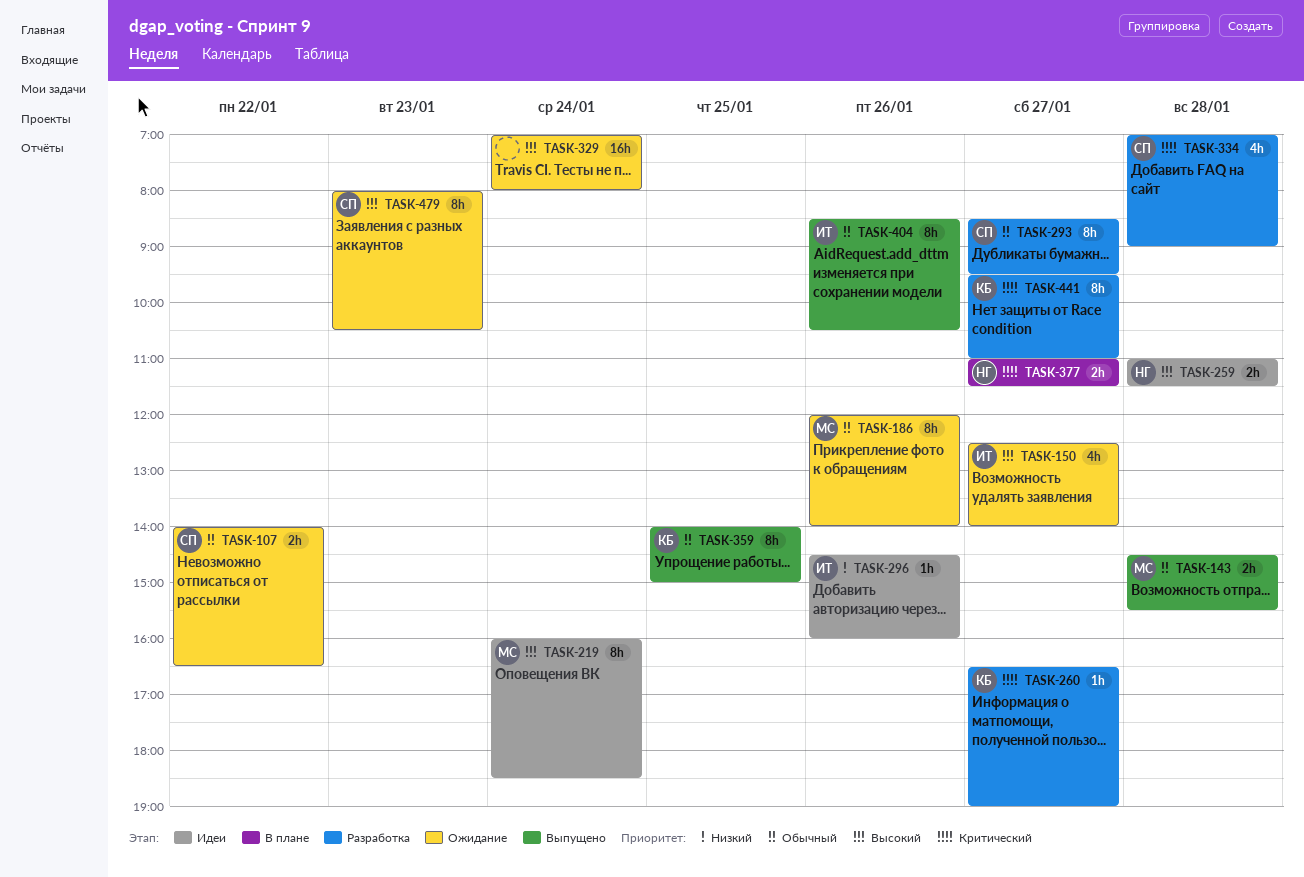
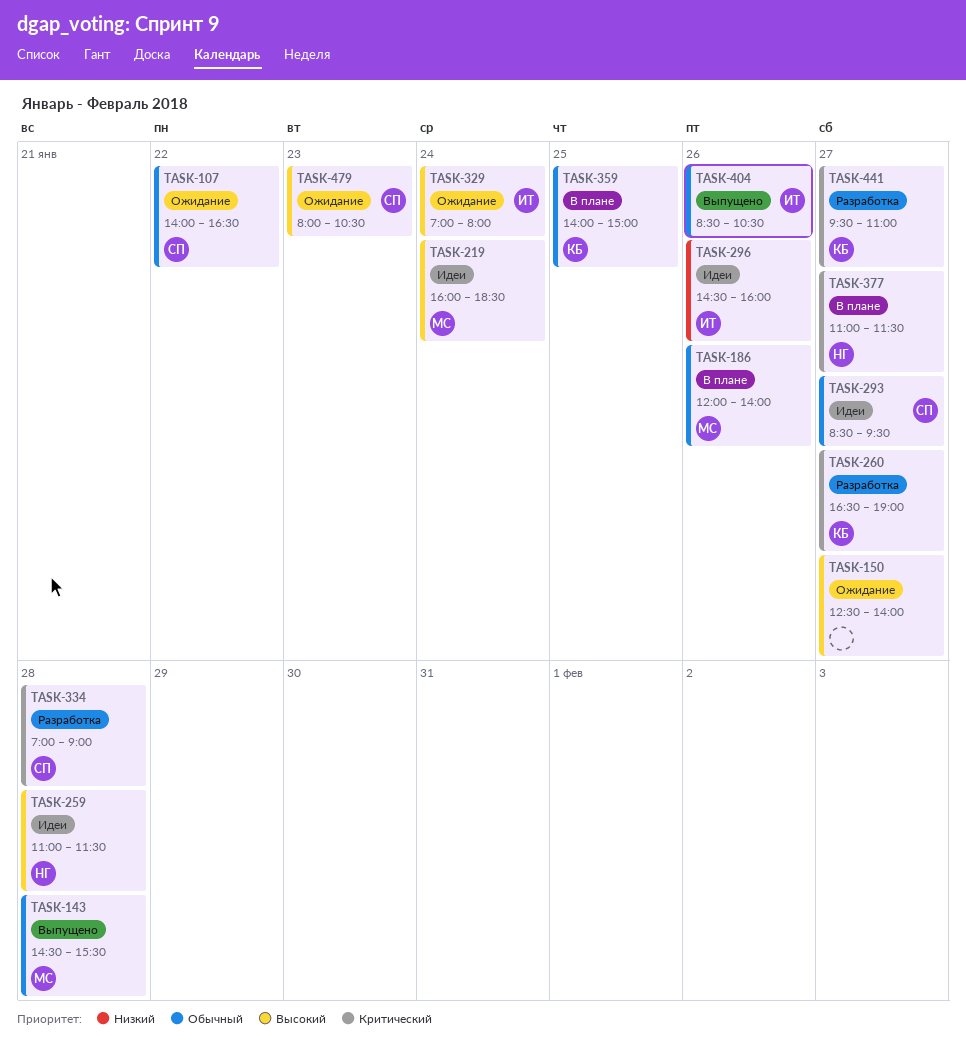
TASK-150, owner: ИТ -> none
TASK-186, status: Ожидание -> В плане
TASK-293, status: Разработка -> Идеи
TASK-329, owner: none -> ИТ
TASK-359, status: Выпущено -> В плане

